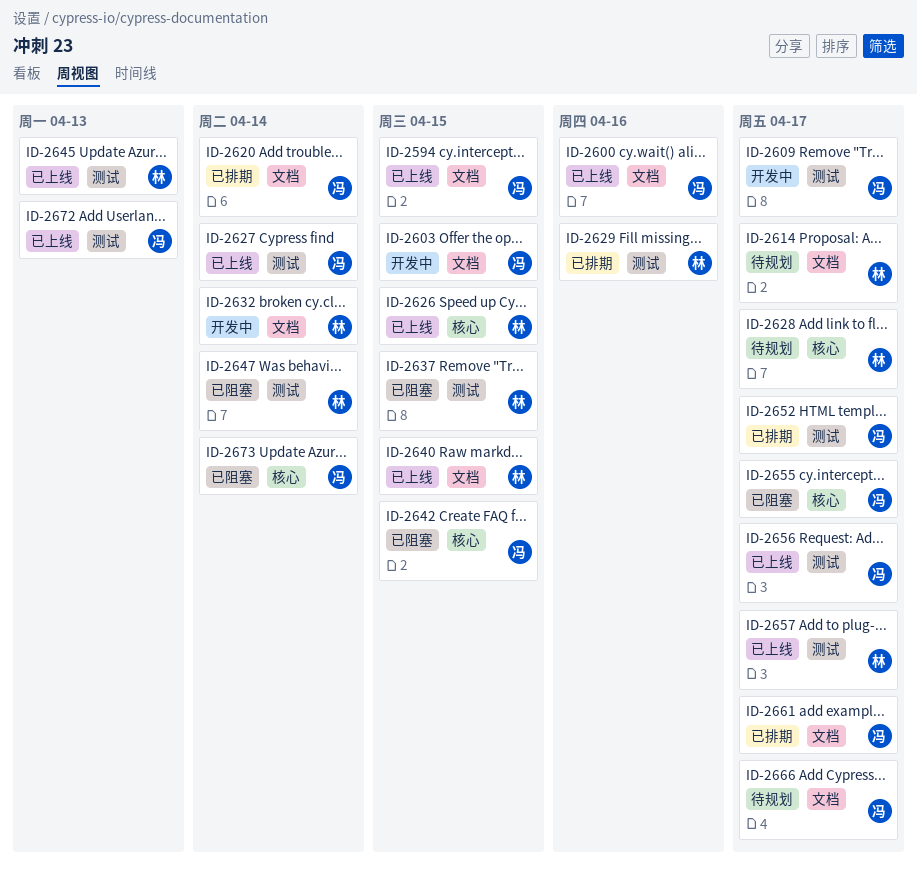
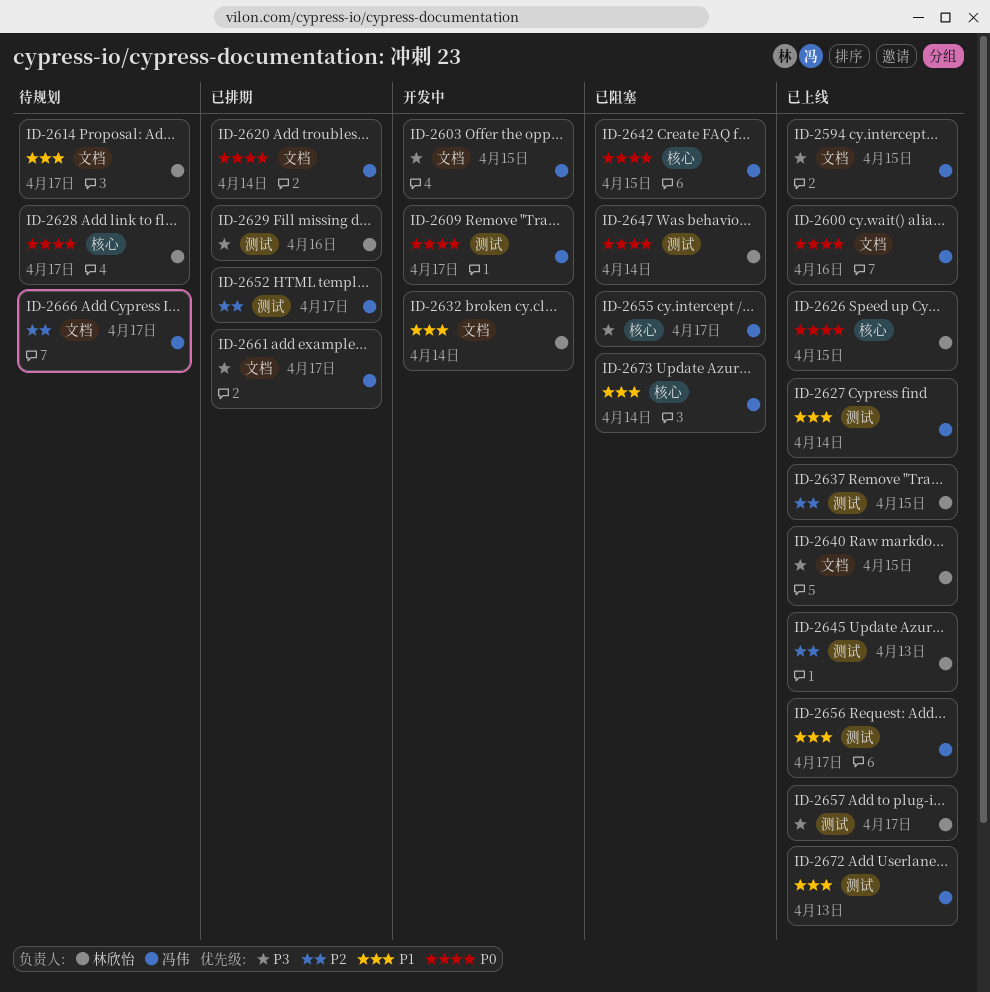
ID-2637, status: 已阻塞 -> 已上线

